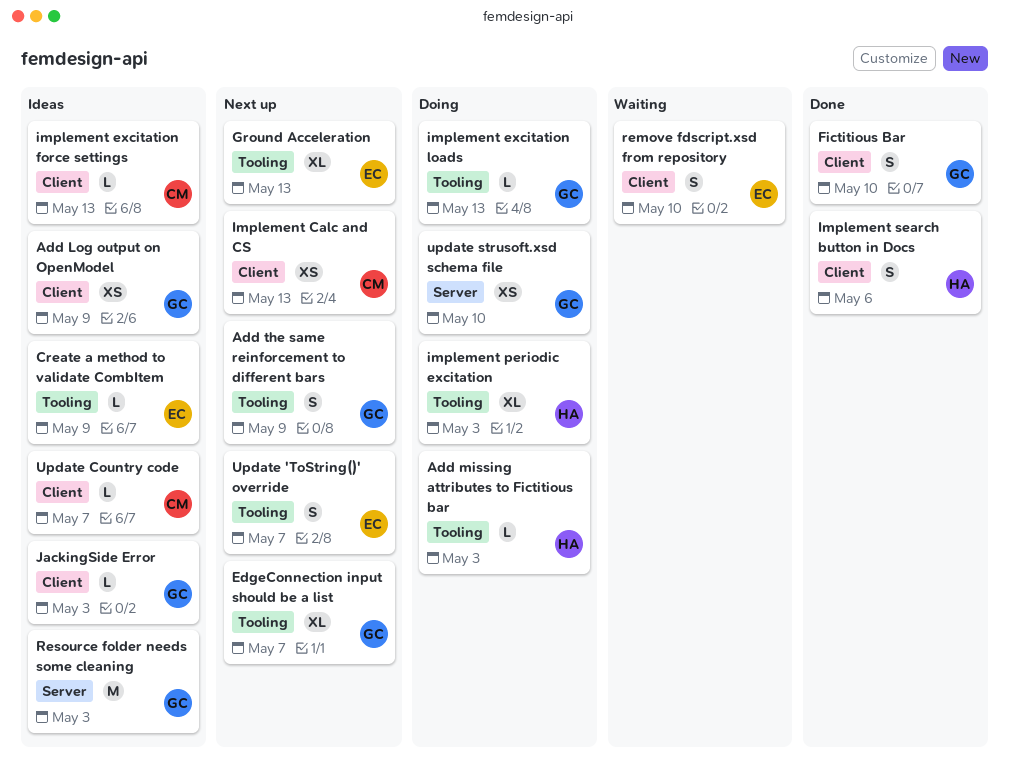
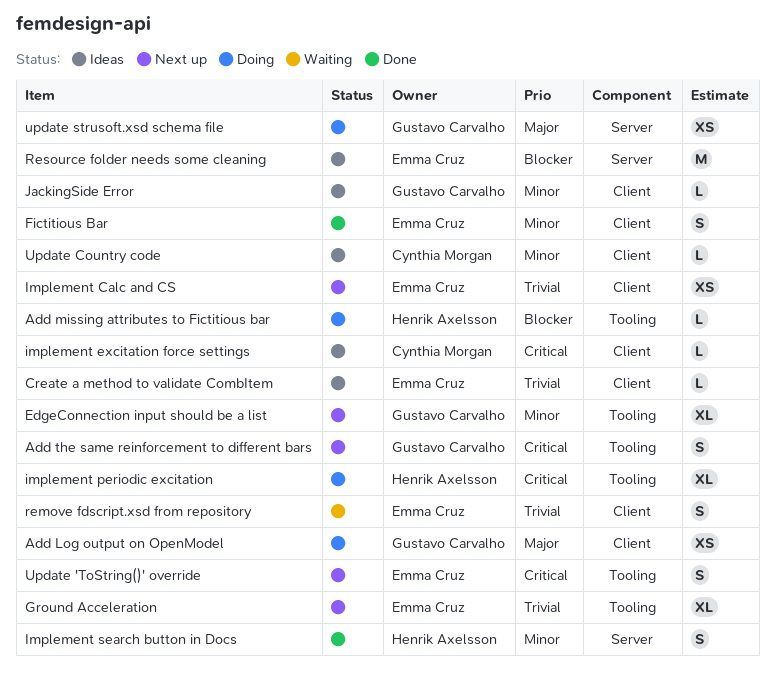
Add Log output on OpenModel, status: Ideas -> Doing
Create a method to validate CombItem, label: Tooling -> Client
Fictitious Bar, owner: Gustavo Carvalho -> Emma Cruz
Implement Calc and CS, owner: Cynthia Morgan -> Emma Cruz
implement excitation loads: present -> none
Implement search button in Docs, label: Client -> Server
Resource folder needs some cleaning, owner: Gustavo Carvalho -> Emma Cruz

